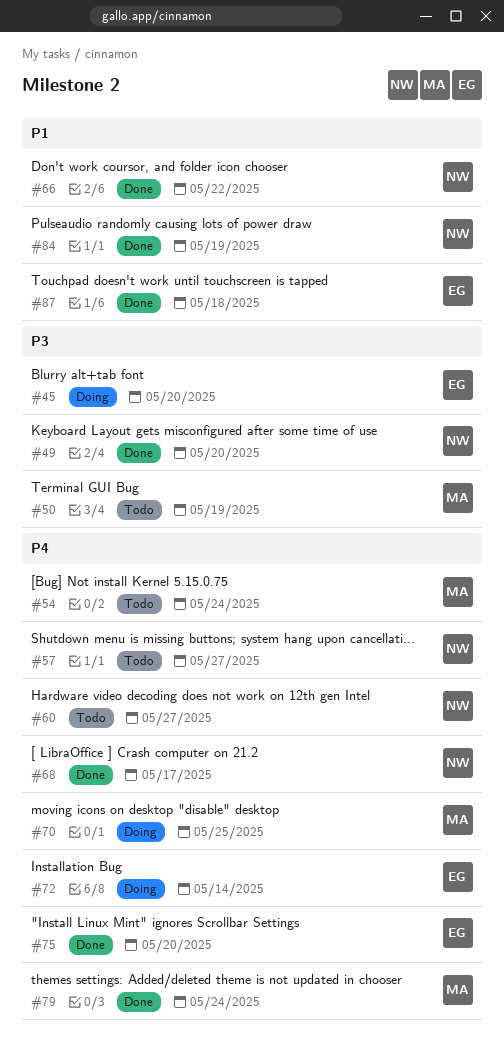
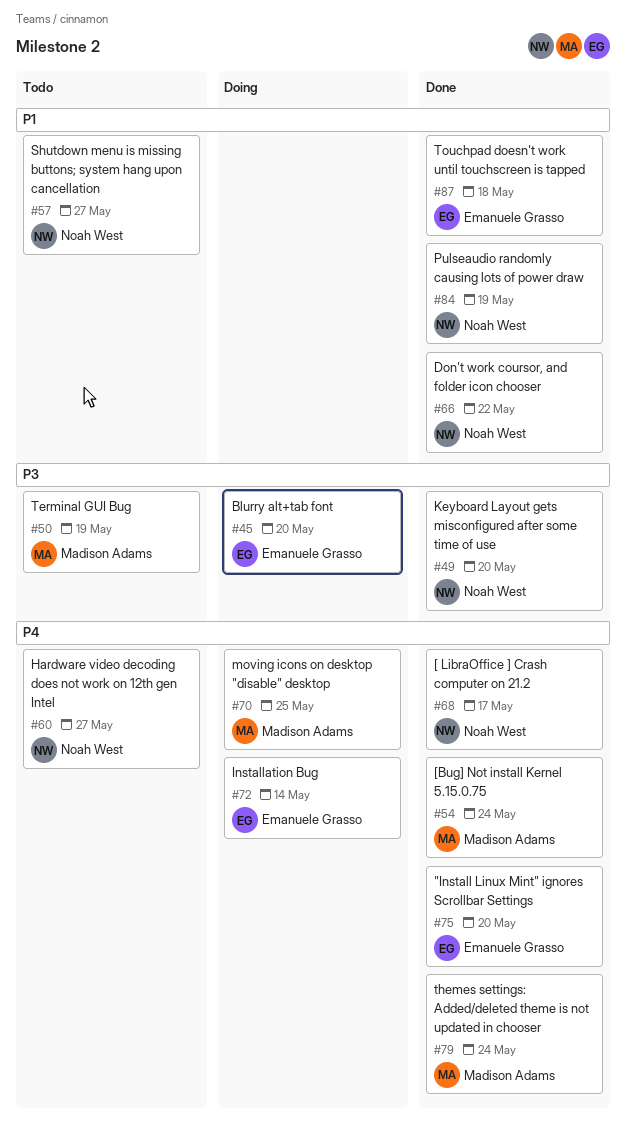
#54, status: Todo -> Done
#57, priority: P4 -> P1

